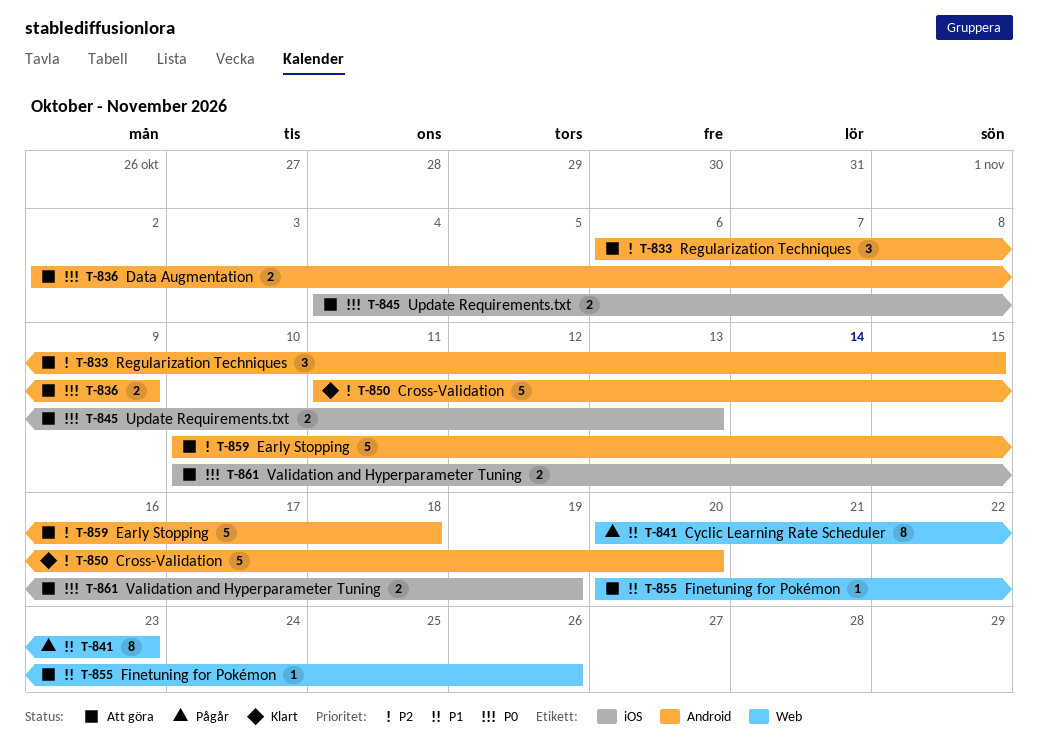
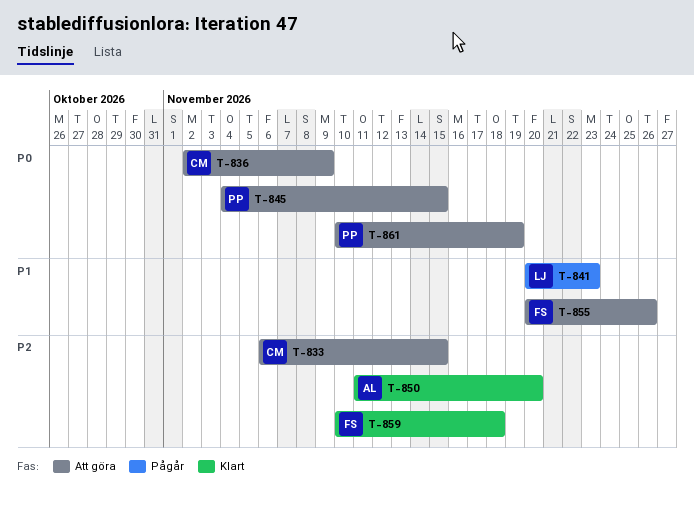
T-845, due: Nov 13 -> Nov 15
T-859, status: Att göra -> Klart

